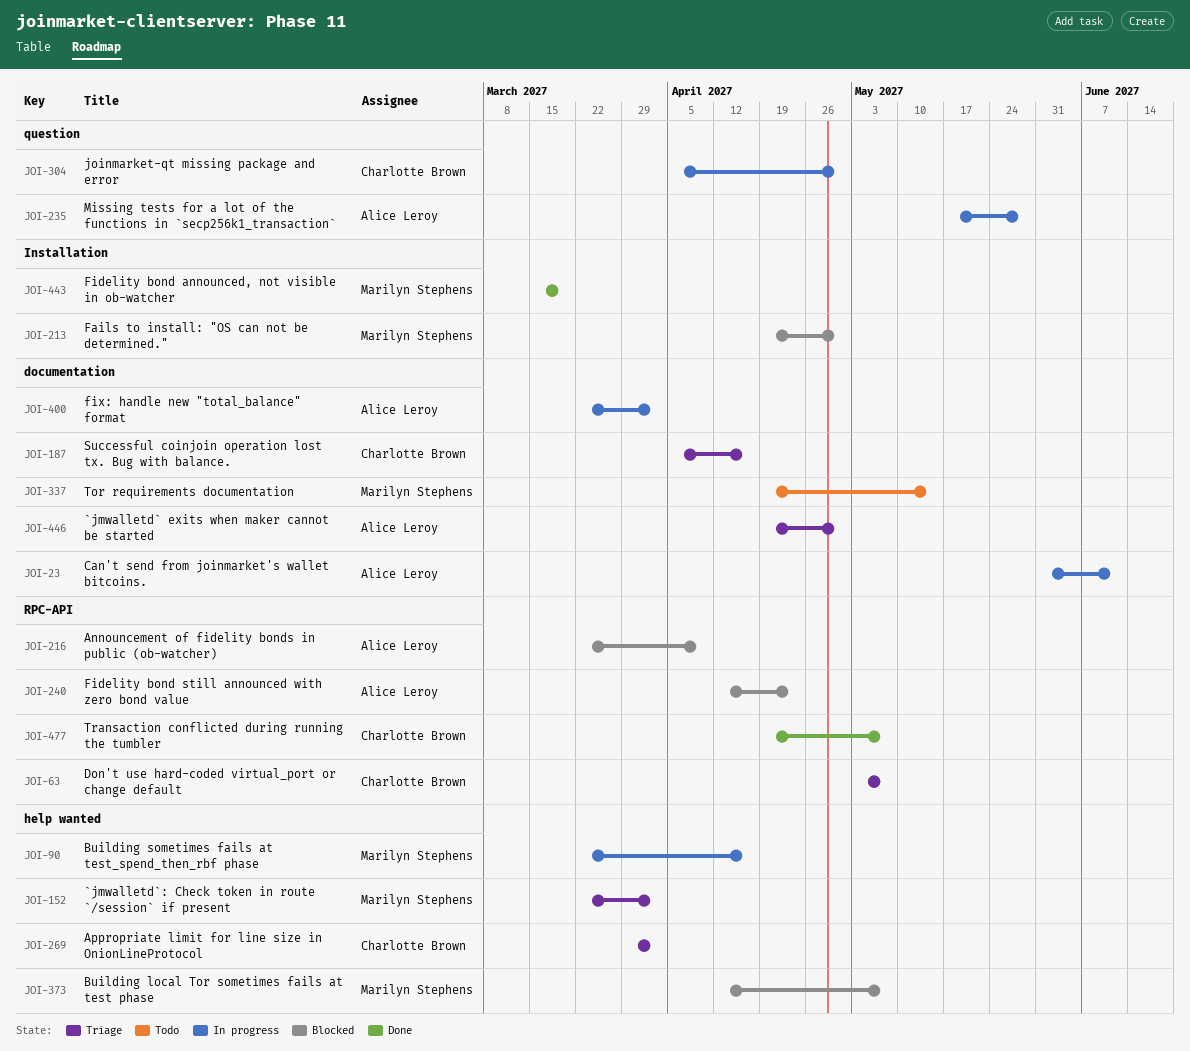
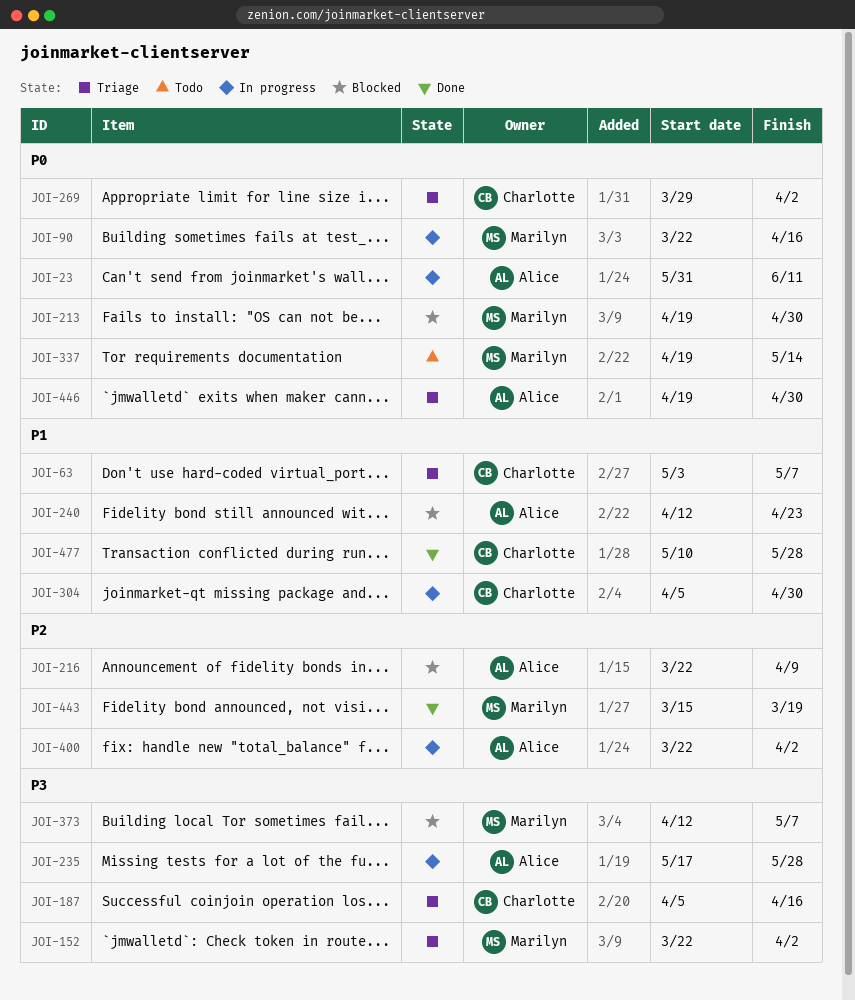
JOI-477, start: Apr 19 -> May 10
JOI-477, due: May 7 -> May 28

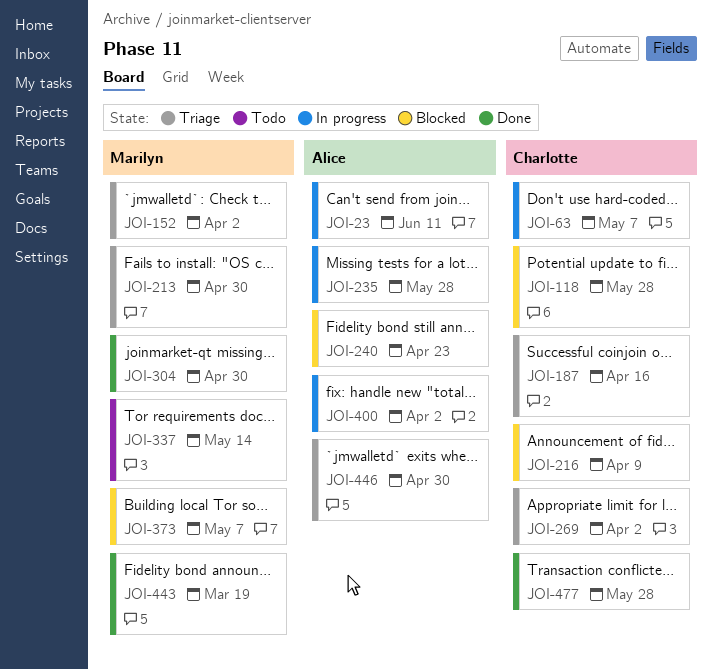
JOI-63, status: Triage -> In progress
JOI-90: present -> none
JOI-118: none -> present
JOI-213, status: Blocked -> Triage
JOI-216, owner: Alice -> Charlotte
JOI-304, status: In progress -> Done
JOI-304, owner: Charlotte -> Marilyn

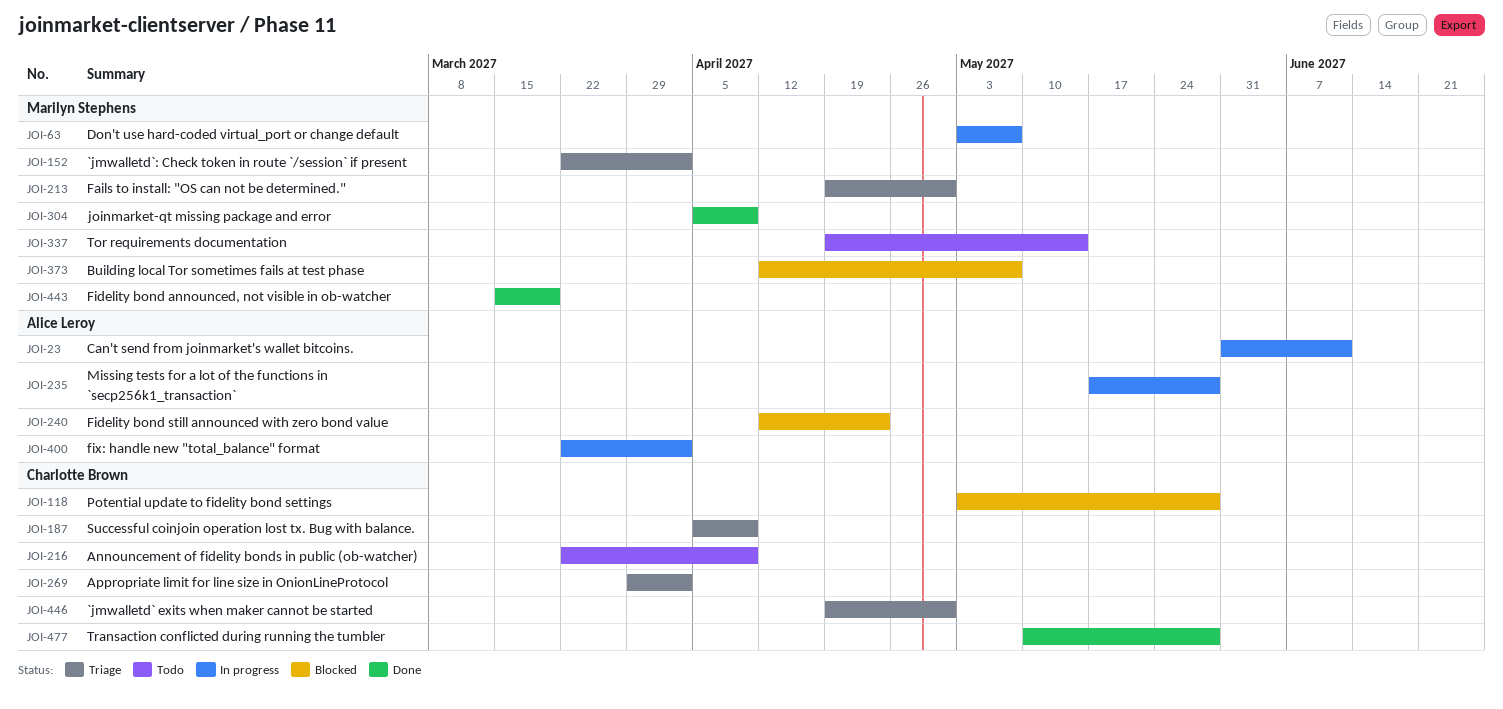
JOI-63, owner: Charlotte Brown -> Marilyn Stephens
JOI-187, due: Apr 16 -> Apr 9
JOI-216, status: Blocked -> Todo
JOI-304, due: Apr 30 -> Apr 9
JOI-446, owner: Alice Leroy -> Charlotte Brown

